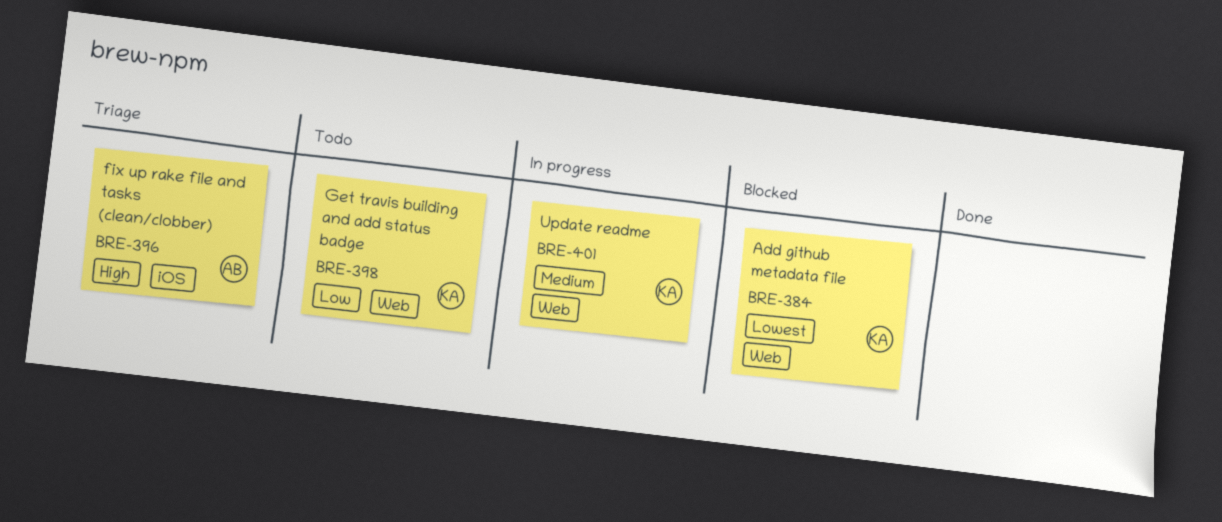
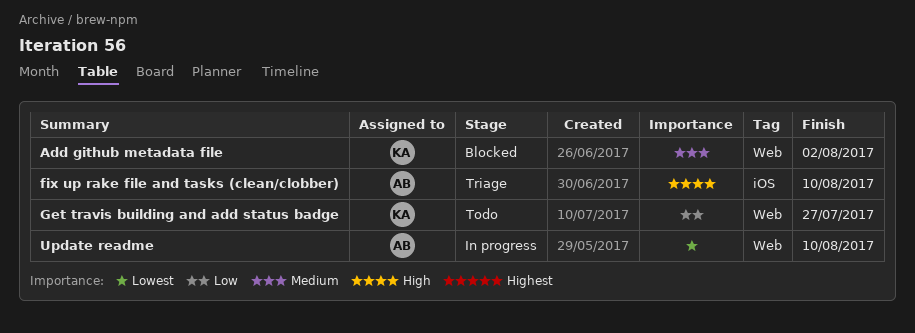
Add github metadata file, priority: Lowest -> Medium
Update readme, owner: KA -> AB
Update readme, priority: Medium -> Lowest

